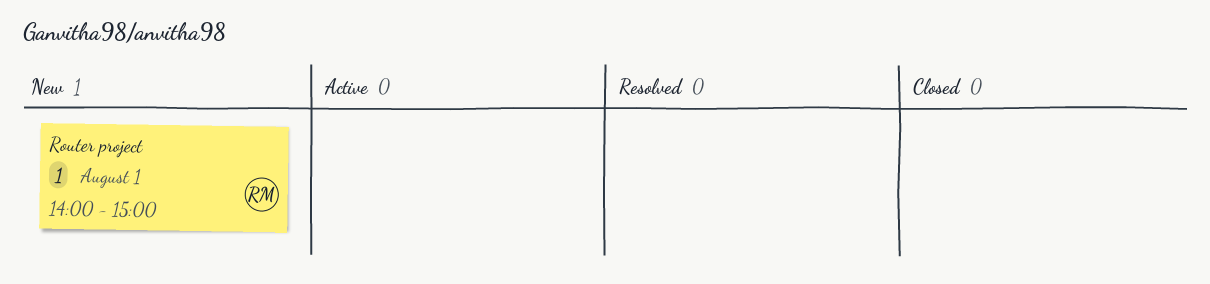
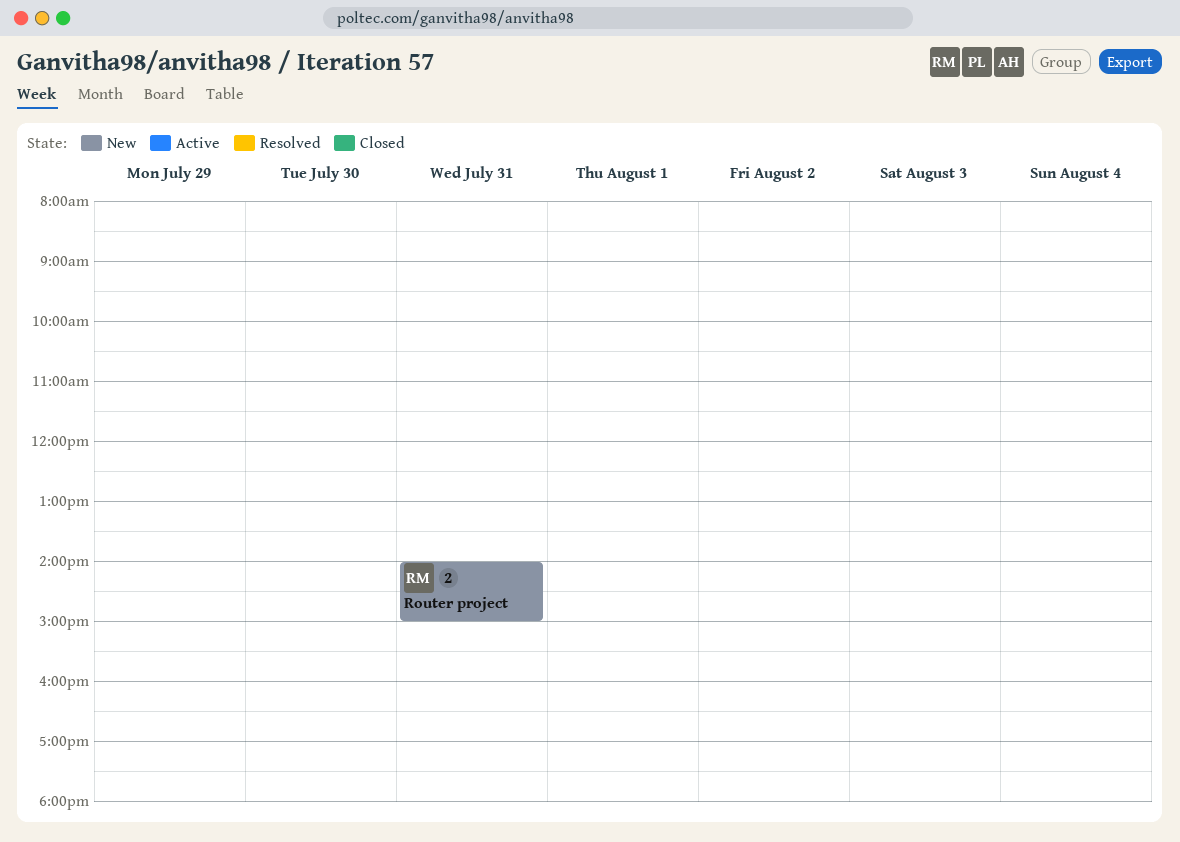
Router project, estimate: 1 -> 2
Router project, day: Aug 1 -> Jul 31

